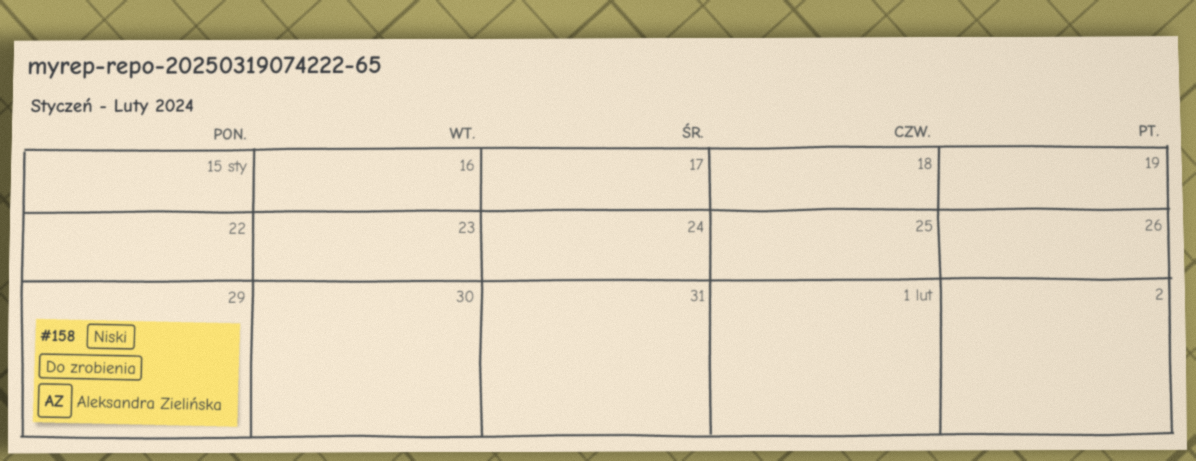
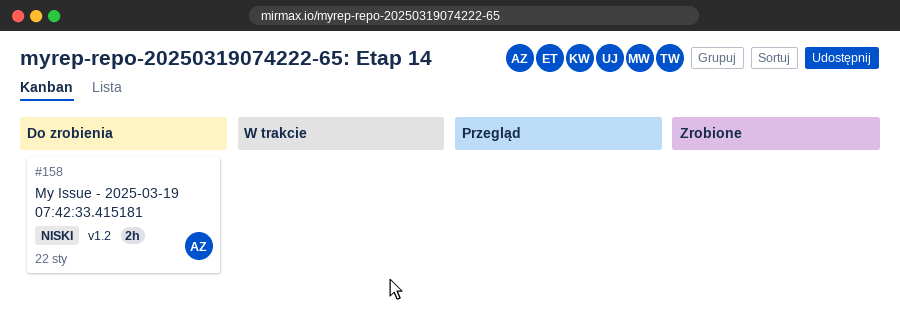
#158, due: Jan 29 -> Jan 22

